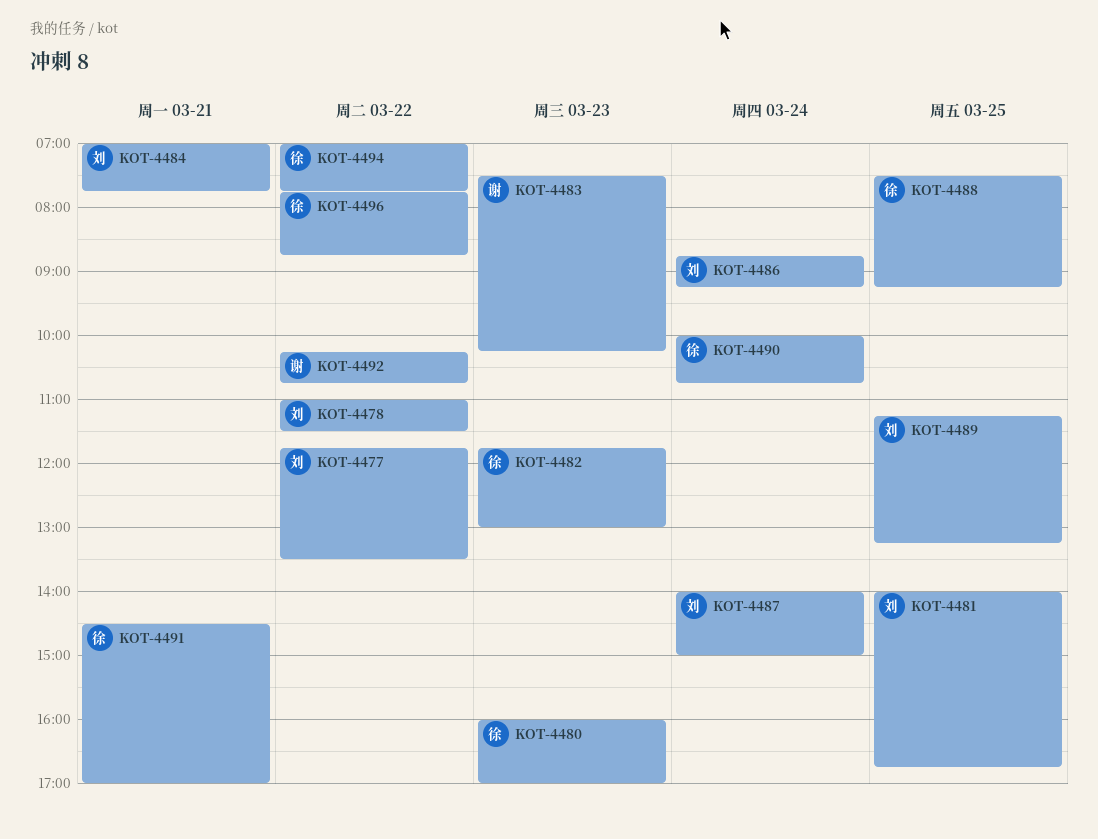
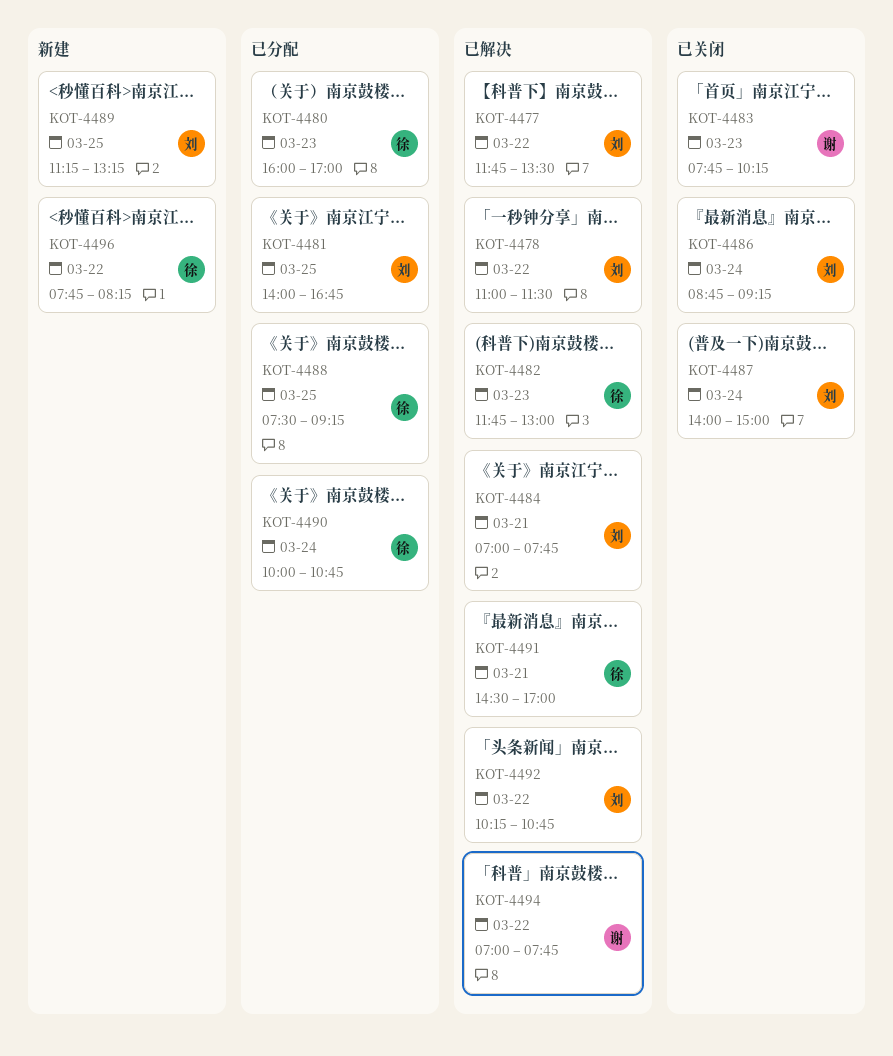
KOT-4483, begins: 07:30 -> 07:45
KOT-4492, owner: 谢 -> 刘
KOT-4494, owner: 徐 -> 谢
KOT-4496, ends: 08:45 -> 08:15

